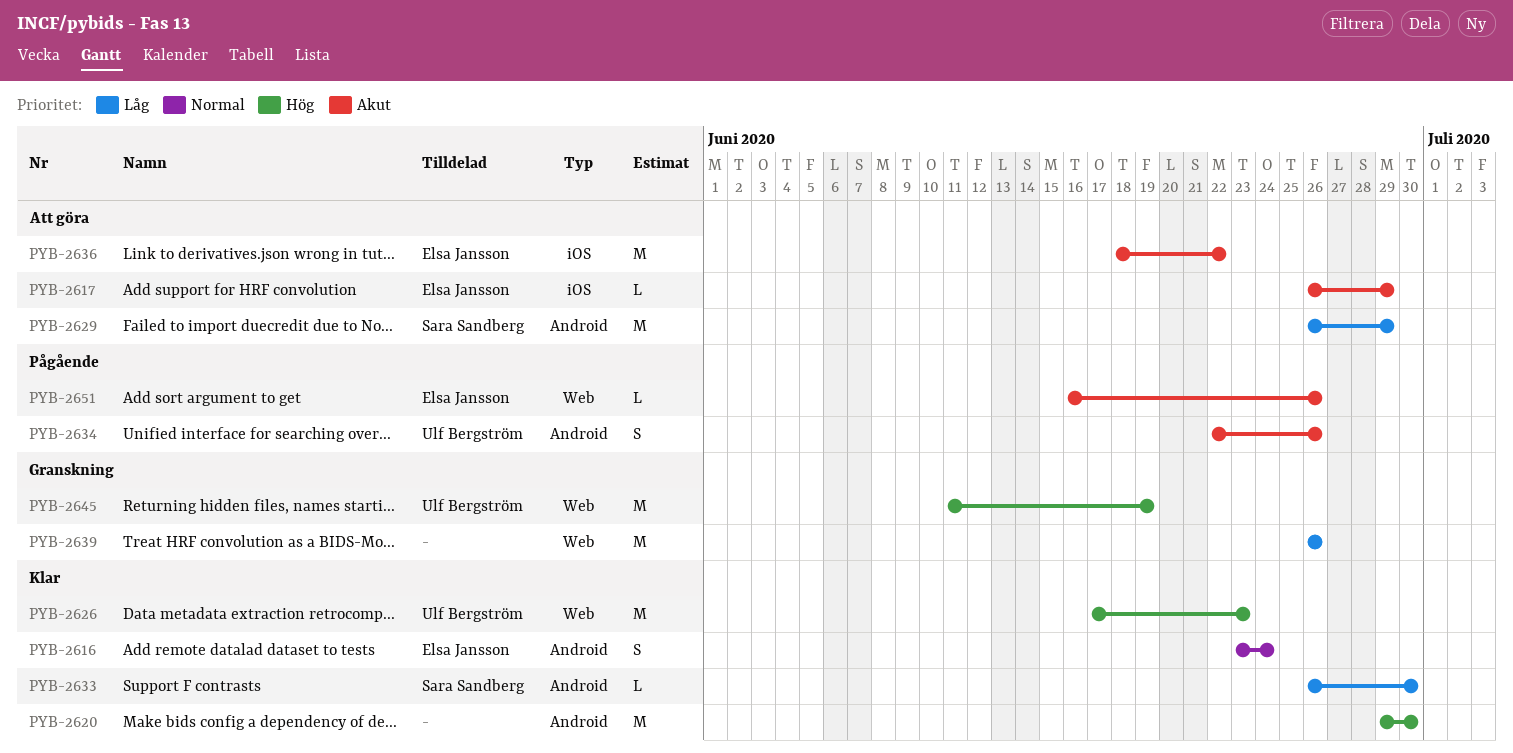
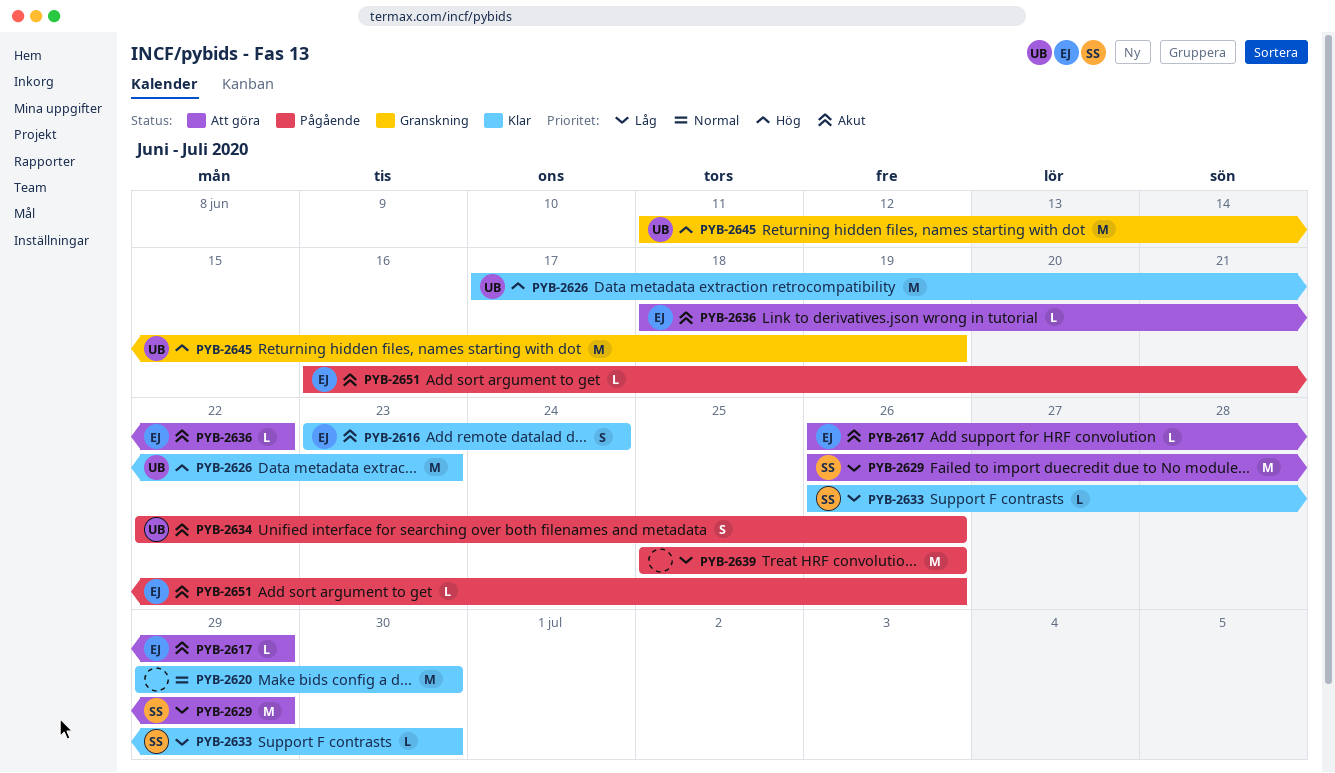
PYB-2616, priority: Normal -> Akut
PYB-2620, priority: Hög -> Normal
PYB-2636, estimate: M -> L
PYB-2639, status: Granskning -> Pågående
PYB-2639, start: Jun 26 -> Jun 25

